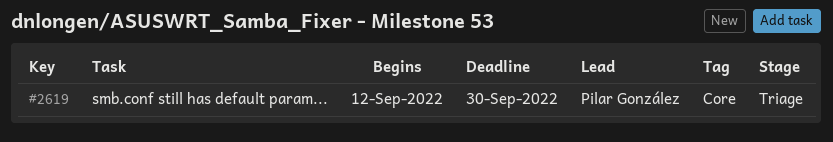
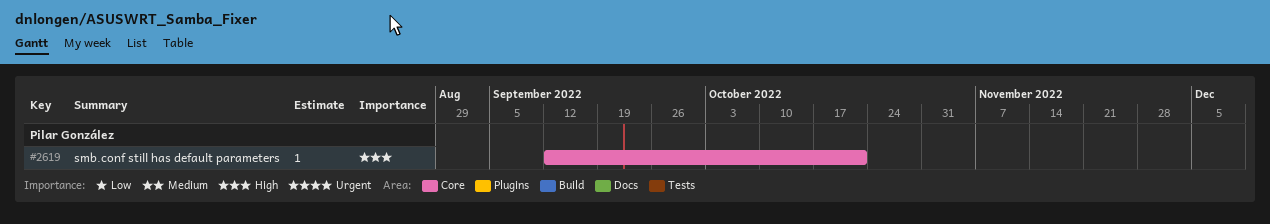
#2619, due: Sep 30 -> Oct 21

